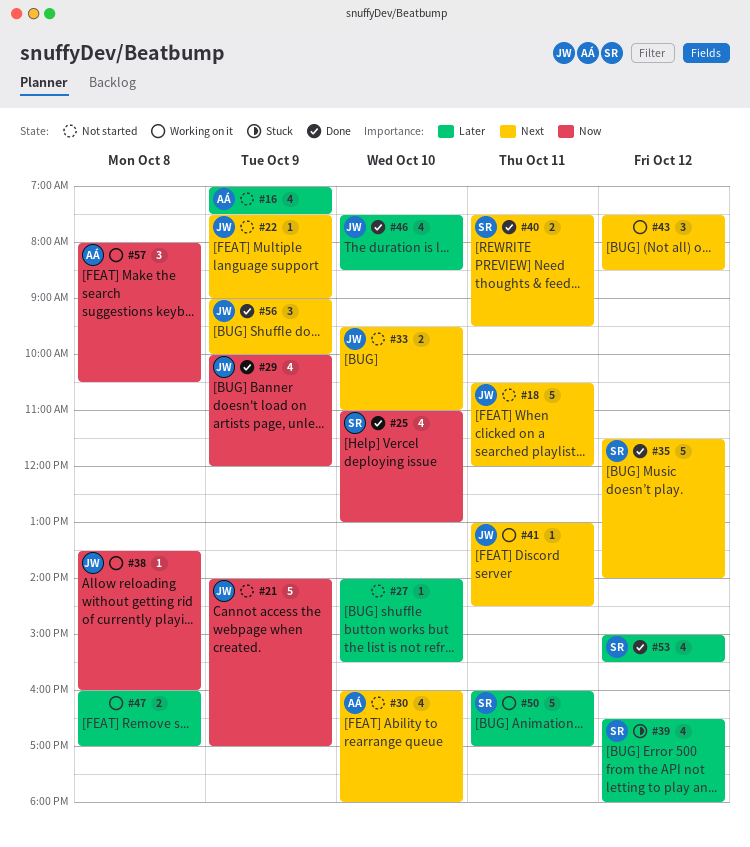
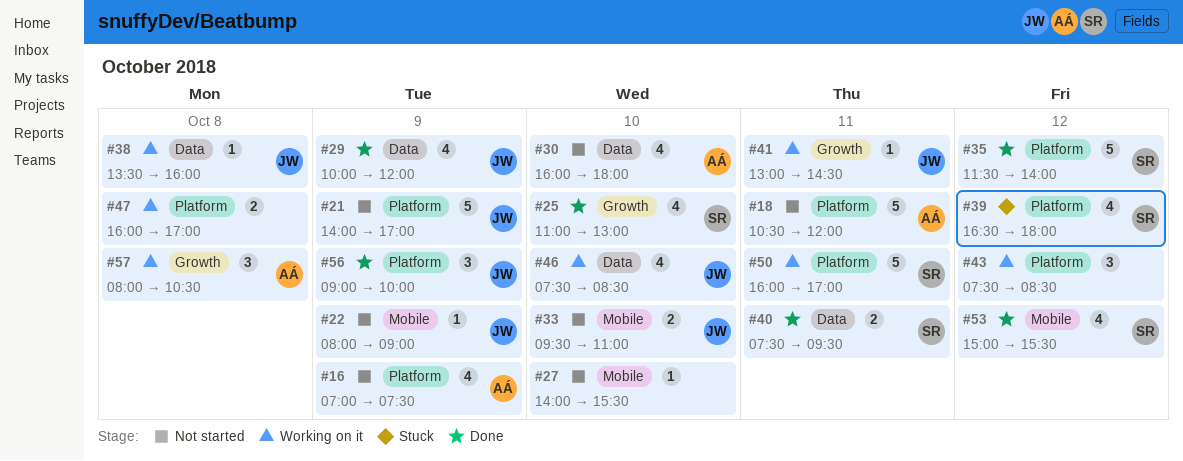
#18, owner: JW -> AÁ
#22, begins: 07:30 -> 08:00
#46, status: Done -> Working on it

